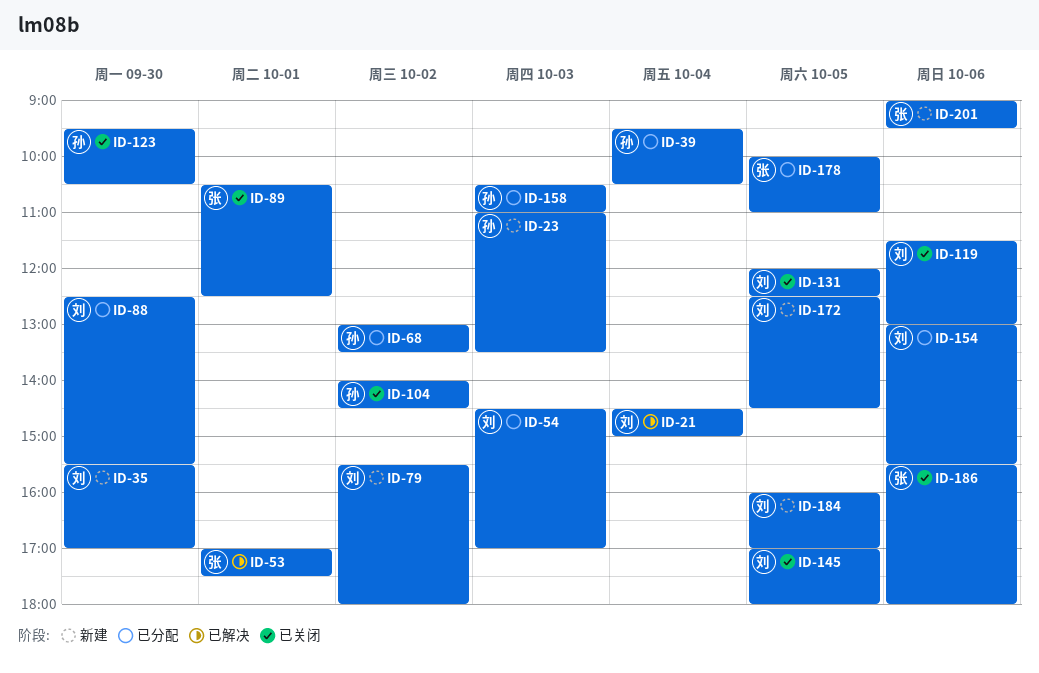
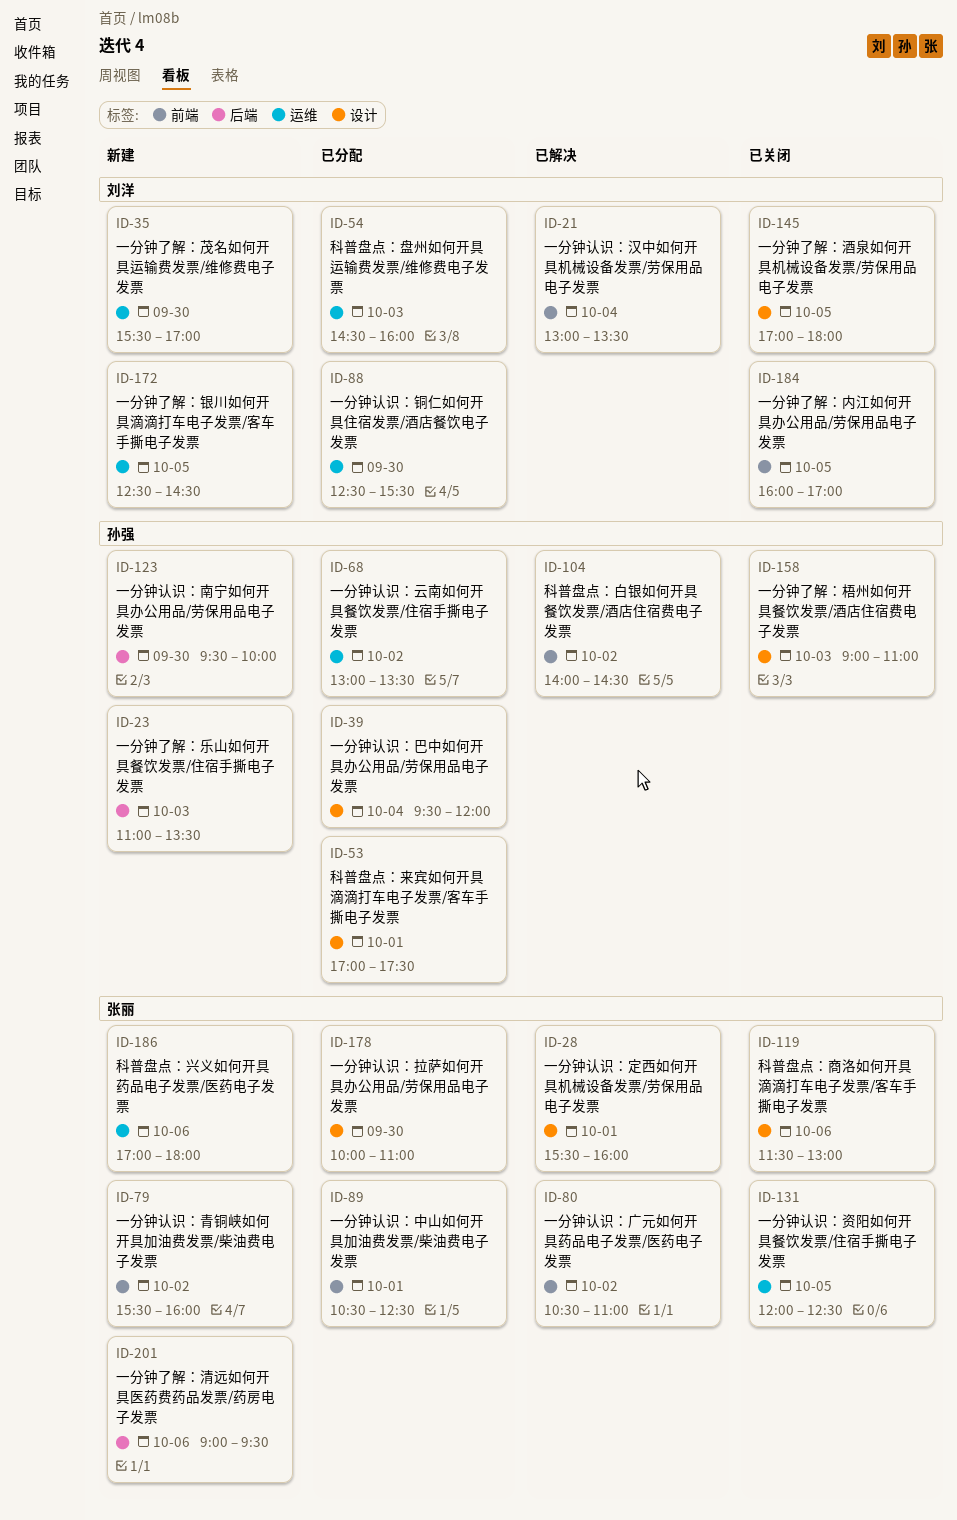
ID-21, begins: 14:30 -> 13:00
ID-21, ends: 15:00 -> 13:30
ID-28: none -> present
ID-39, ends: 10:30 -> 12:00
ID-53, status: 已解决 -> 已分配
ID-53, owner: 张丽 -> 孙强
ID-54, ends: 17:00 -> 16:00
ID-79, owner: 刘洋 -> 张丽
ID-79, ends: 18:00 -> 16:00
ID-80: none -> present
ID-89, status: 已关闭 -> 已分配
ID-104, status: 已关闭 -> 已解决
ID-119, owner: 刘洋 -> 张丽
ID-123, status: 已关闭 -> 新建
ID-123, ends: 10:30 -> 10:00
ID-131, owner: 刘洋 -> 张丽
ID-154: present -> none
ID-158, status: 已分配 -> 已关闭
ID-158, begins: 10:30 -> 09:00
ID-178, day: Oct 5 -> Sep 30
ID-184, status: 新建 -> 已关闭
ID-186, status: 已关闭 -> 新建
ID-186, begins: 15:30 -> 17:00

